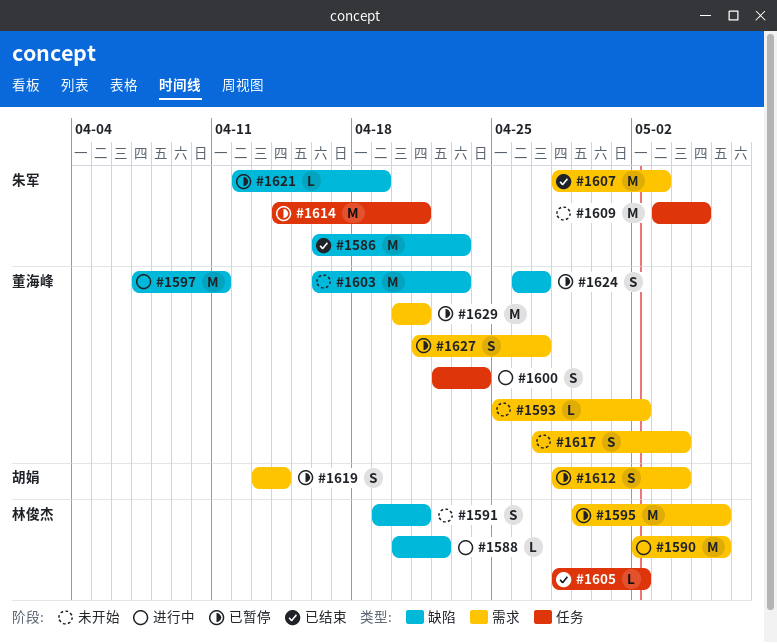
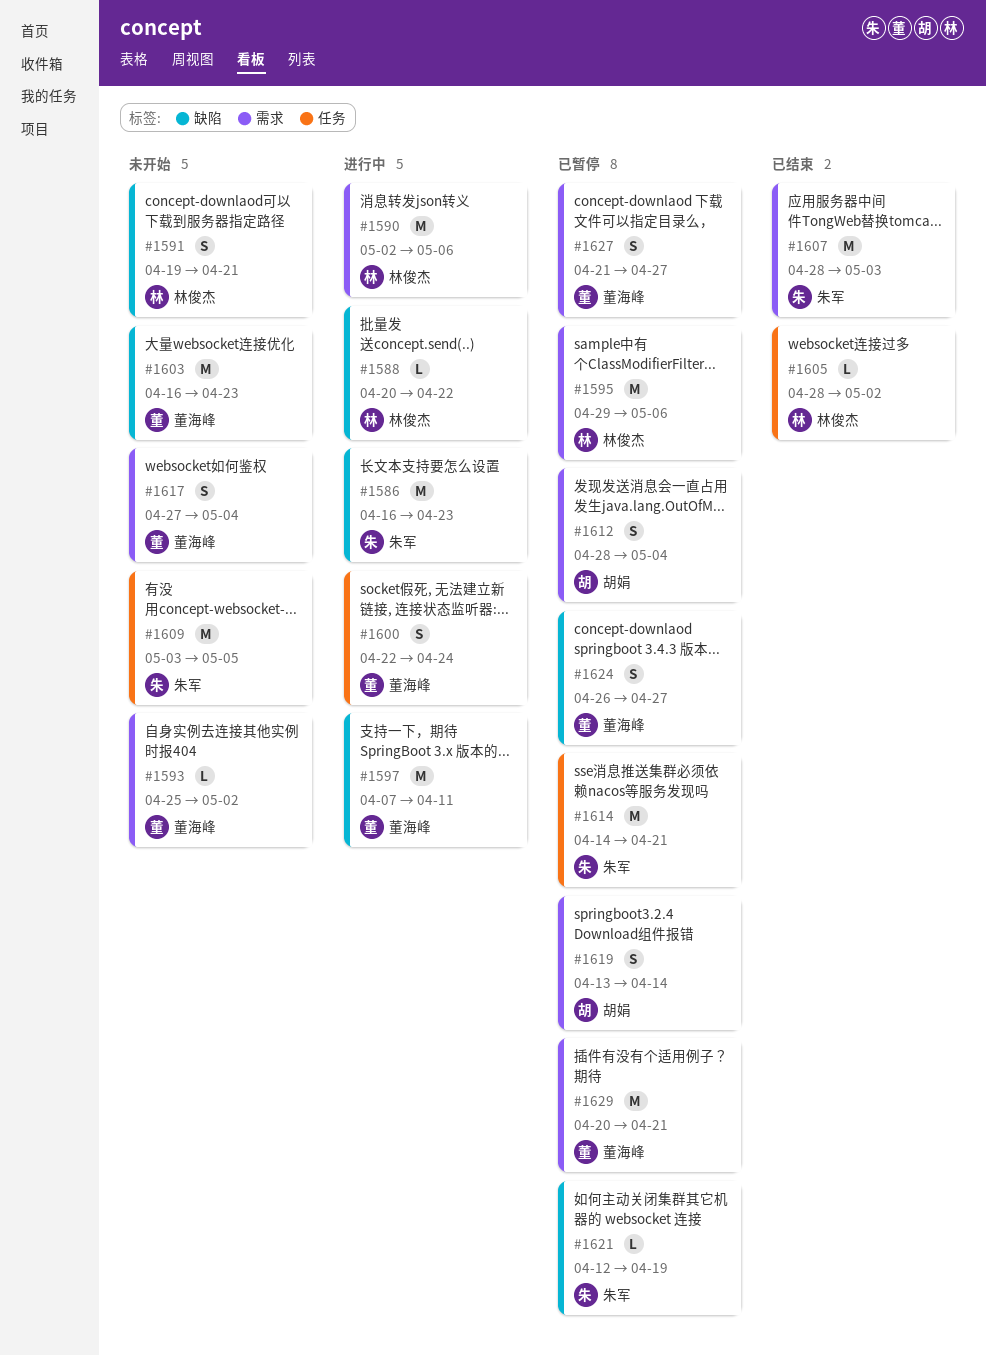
#1586, status: 已结束 -> 进行中

